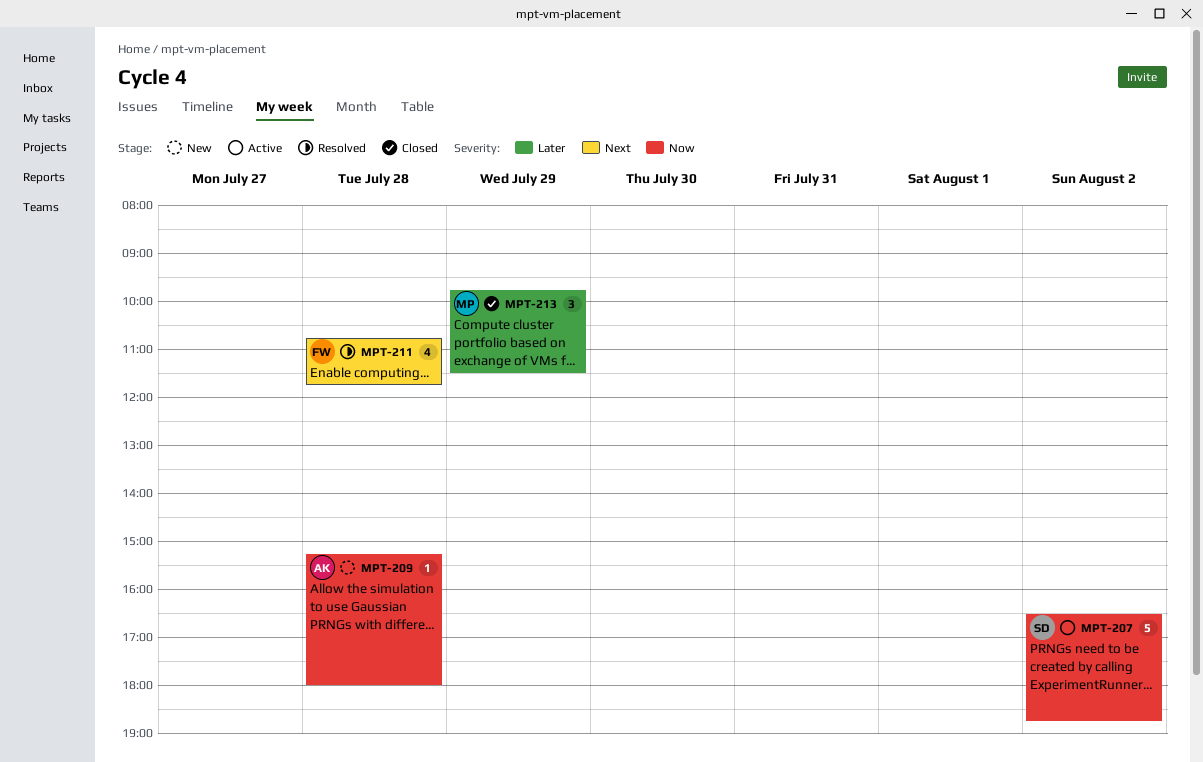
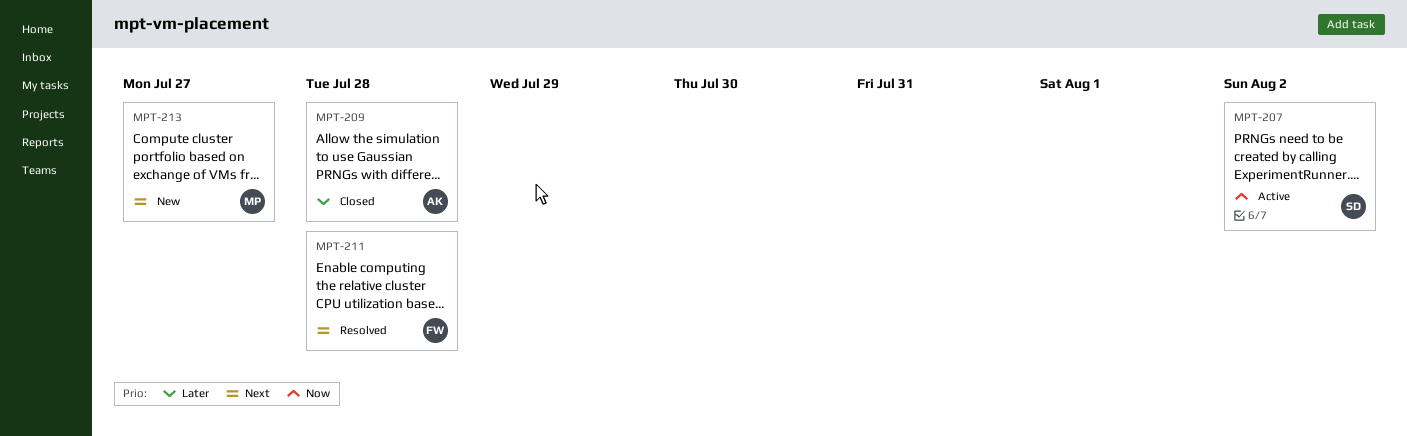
MPT-209, status: New -> Closed
MPT-209, priority: Now -> Later
MPT-213, status: Closed -> New
MPT-213, priority: Later -> Next
MPT-213, day: Jul 29 -> Jul 27

